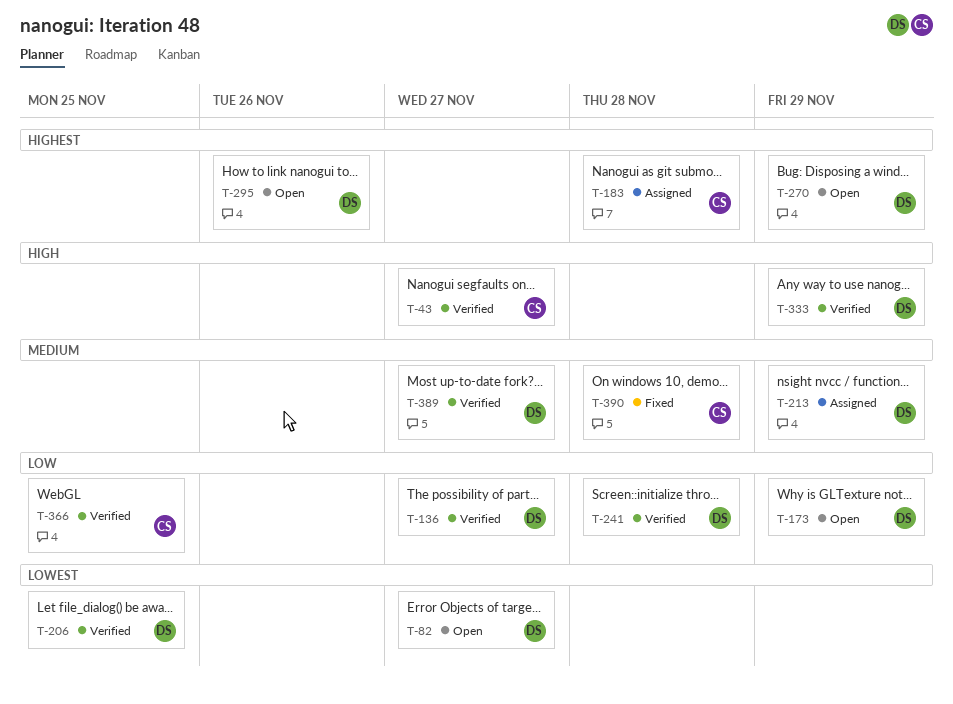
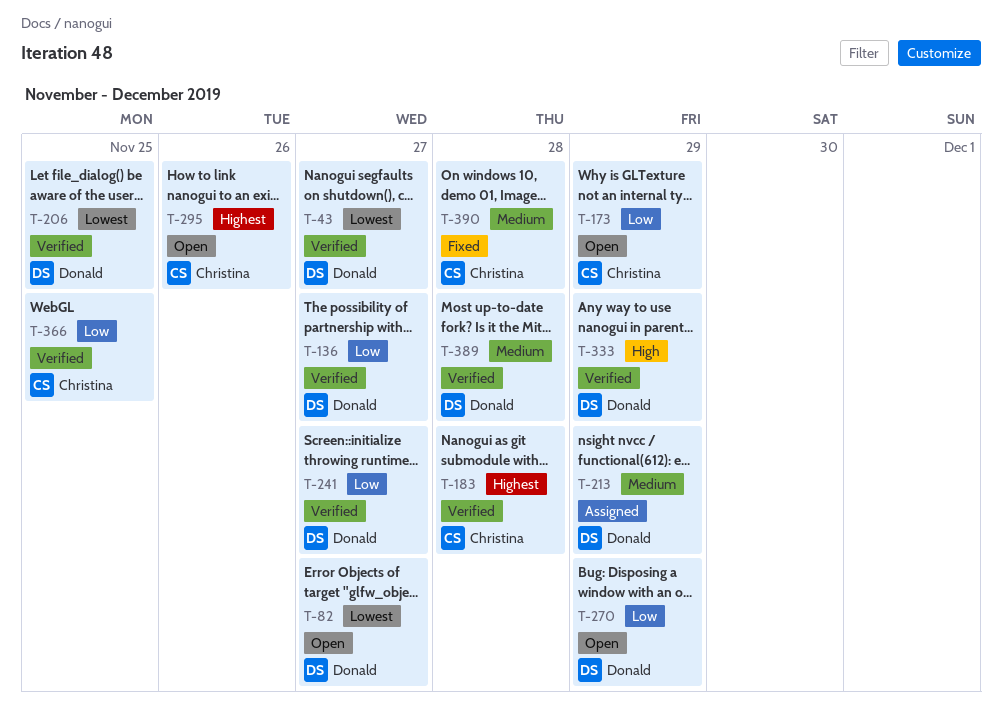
T-43, owner: Christina -> Donald
T-43, priority: High -> Lowest
T-173, owner: Donald -> Christina
T-183, status: Assigned -> Verified
T-241, due: Nov 28 -> Nov 27
T-270, priority: Highest -> Low
T-295, owner: Donald -> Christina
T-389, due: Nov 27 -> Nov 28

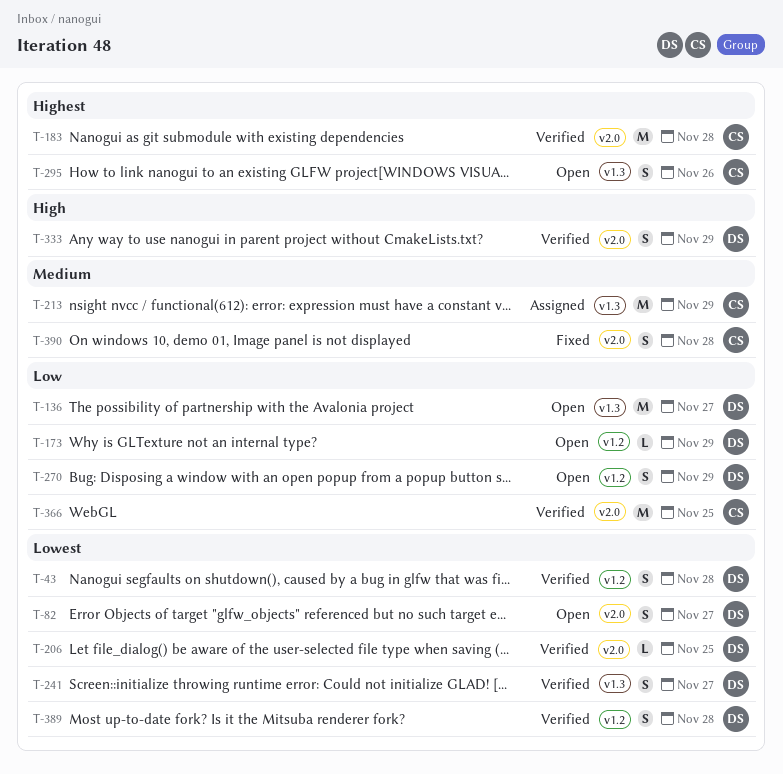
T-43, due: Nov 27 -> Nov 28
T-136, status: Verified -> Open
T-173, owner: Christina -> Donald
T-213, owner: Donald -> Christina
T-241, priority: Low -> Lowest
T-389, priority: Medium -> Lowest

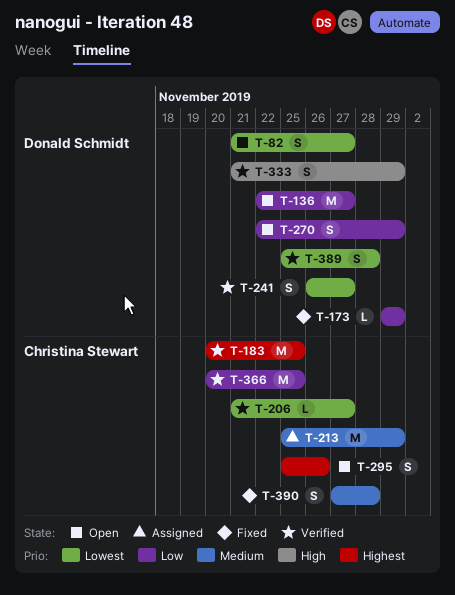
T-43: present -> none
T-173, status: Open -> Fixed
T-183, due: Nov 28 -> Nov 25
T-206, owner: Donald Schmidt -> Christina Stewart
T-206, due: Nov 25 -> Nov 27

